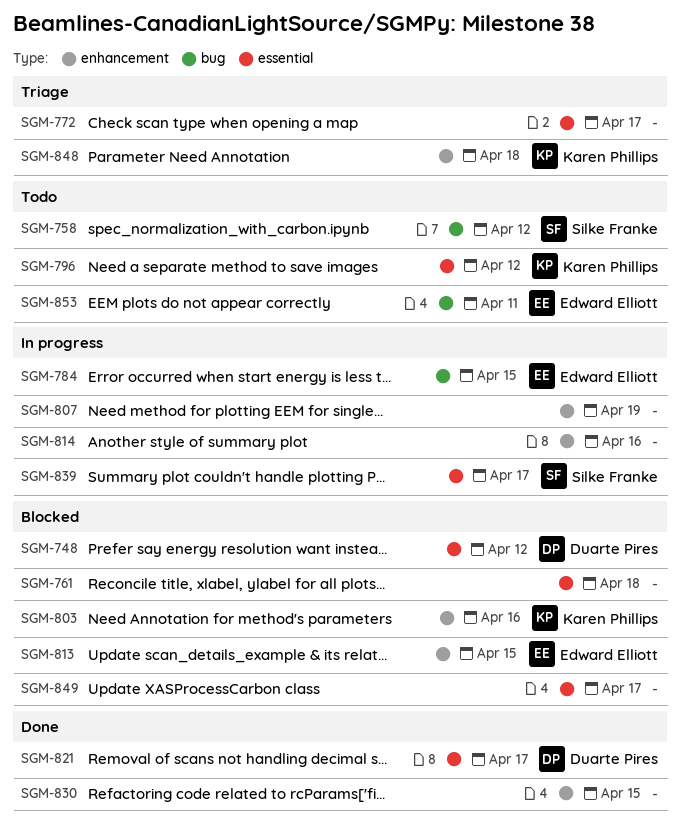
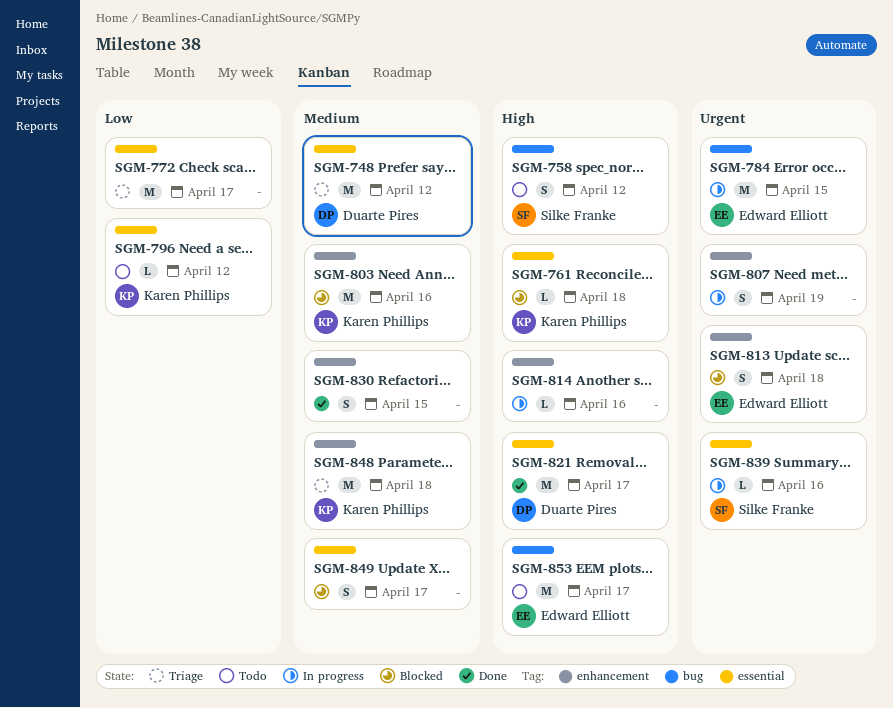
SGM-748, status: Blocked -> Triage
SGM-761, owner: none -> Karen Phillips
SGM-813, due: Apr 15 -> Apr 18
SGM-839, due: Apr 17 -> Apr 16
SGM-853, due: Apr 11 -> Apr 17

